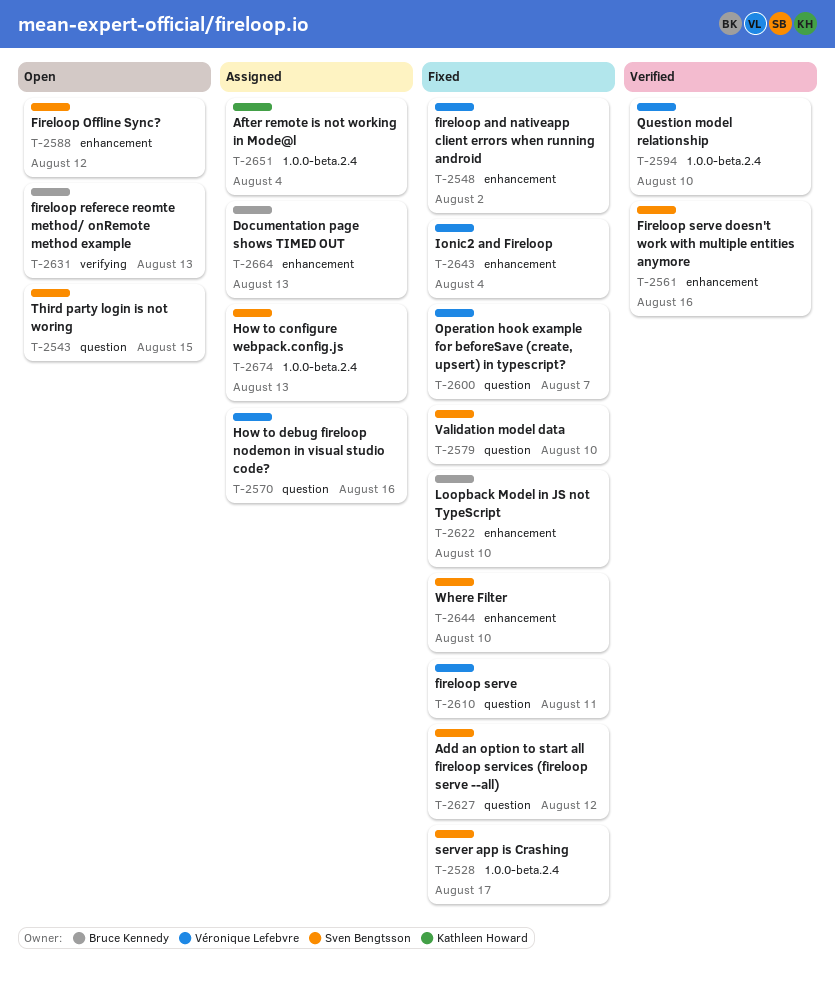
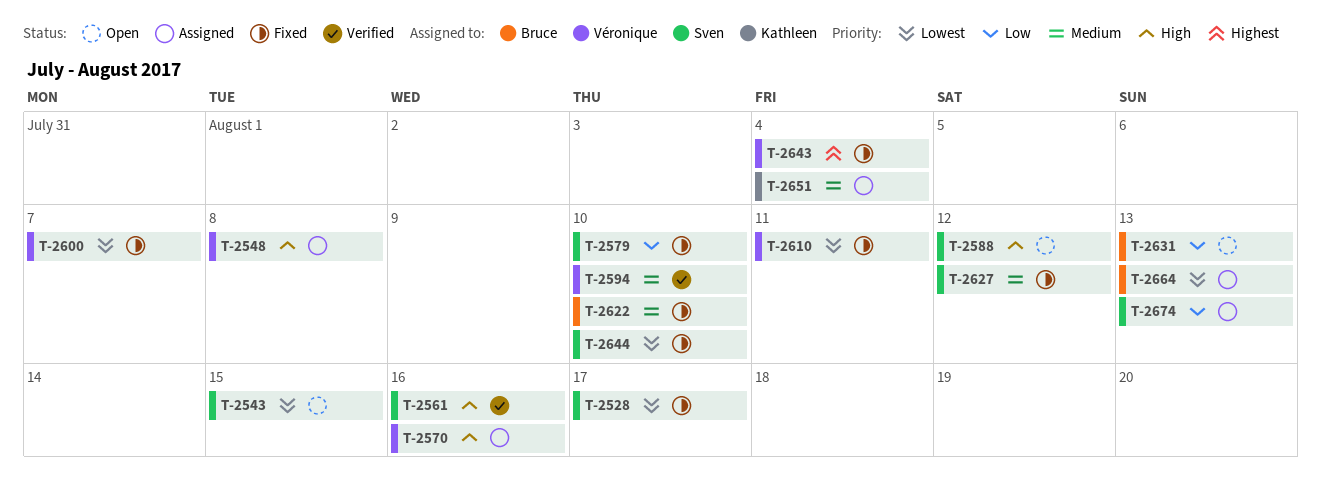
T-2548, status: Fixed -> Assigned
T-2548, due: Aug 2 -> Aug 8

